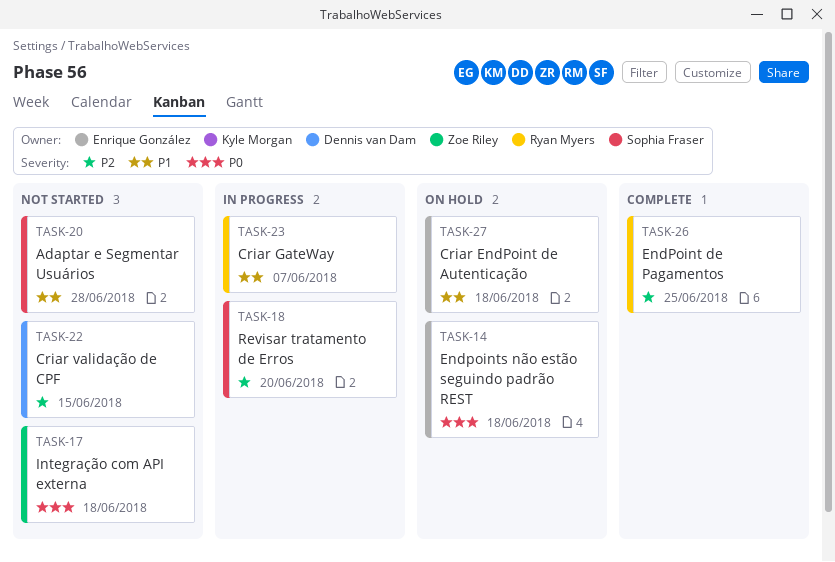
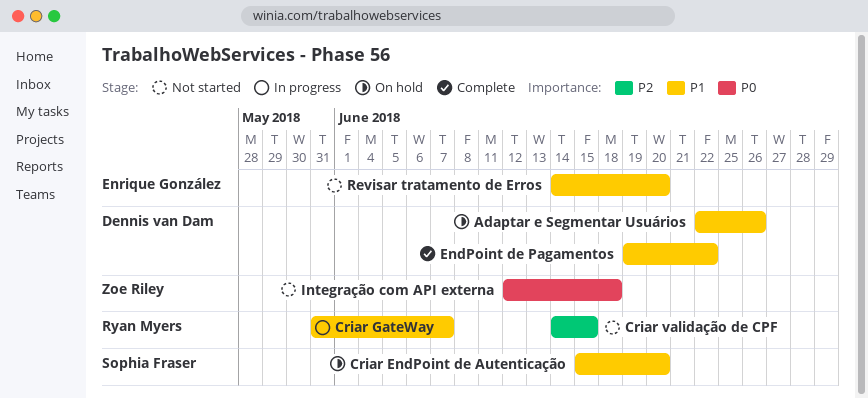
Adaptar e Segmentar Usuários, status: Not started -> On hold
Adaptar e Segmentar Usuários, owner: Sophia Fraser -> Dennis van Dam
Adaptar e Segmentar Usuários, due: Jun 28 -> Jun 26
Criar EndPoint de Autenticação, owner: Enrique González -> Sophia Fraser
Criar EndPoint de Autenticação, due: Jun 18 -> Jun 20
Criar validação de CPF, owner: Dennis van Dam -> Ryan Myers
EndPoint de Pagamentos, owner: Ryan Myers -> Dennis van Dam
EndPoint de Pagamentos, priority: P2 -> P1
EndPoint de Pagamentos, due: Jun 25 -> Jun 22
Endpoints não estão seguindo padrão REST: present -> none
Revisar tratamento de Erros, status: In progress -> Not started
Revisar tratamento de Erros, owner: Sophia Fraser -> Enrique González
Revisar tratamento de Erros, priority: P2 -> P1

